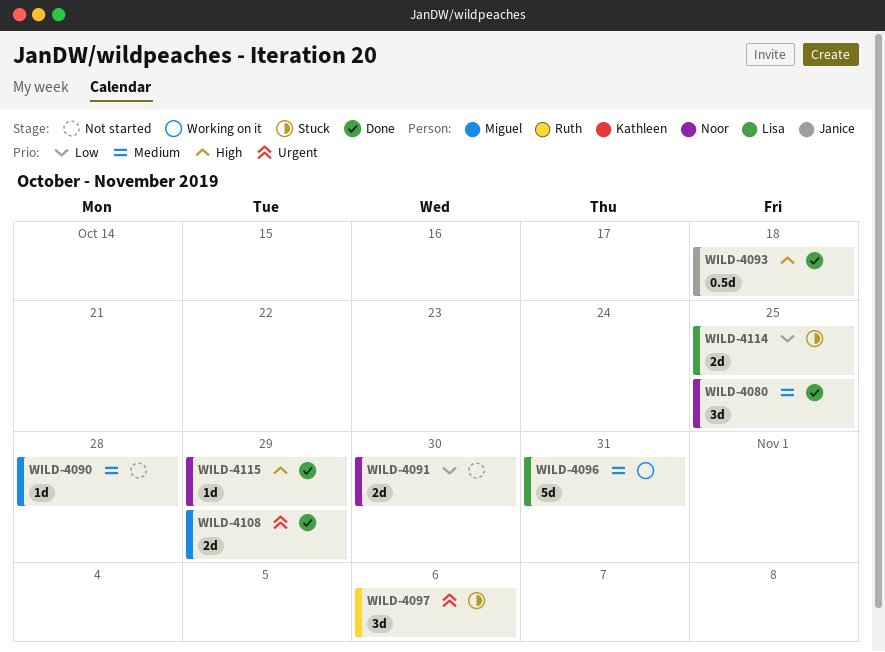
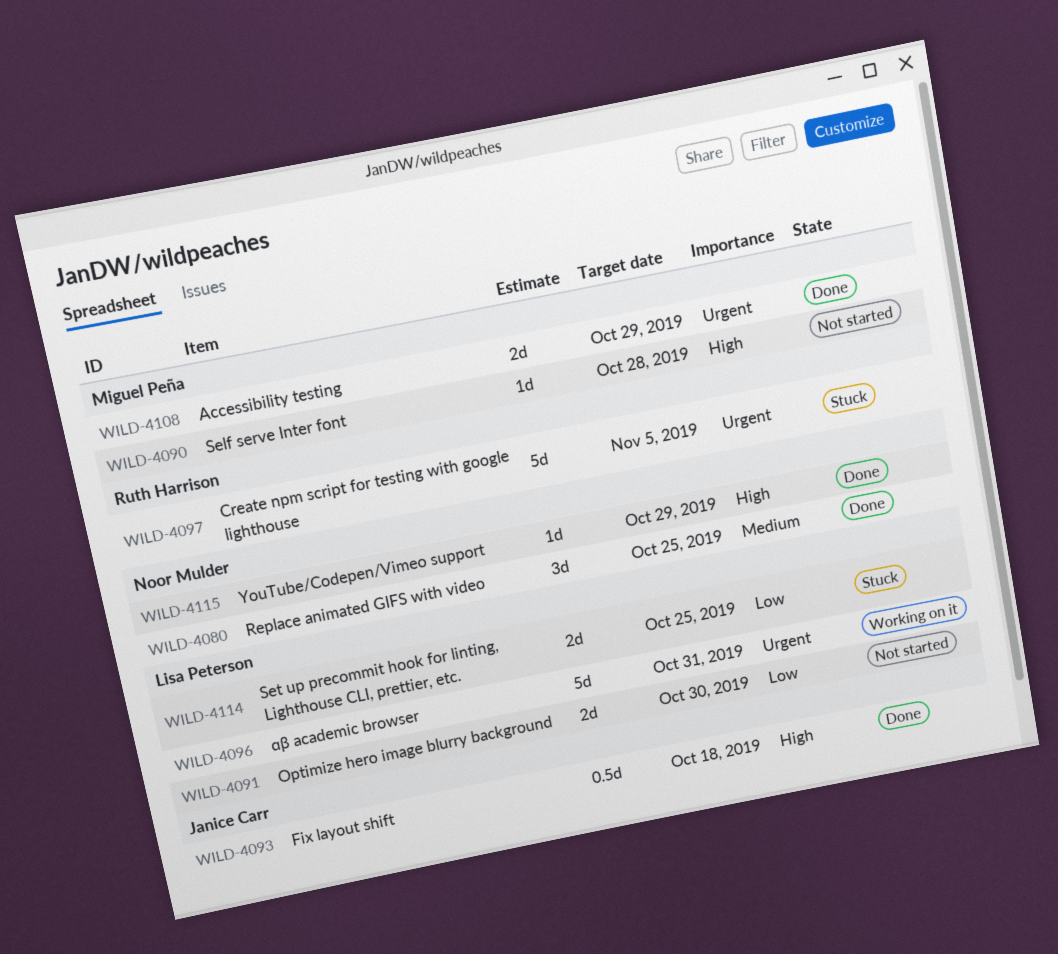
WILD-4090, priority: Medium -> High
WILD-4091, owner: Noor Mulder -> Lisa Peterson
WILD-4096, priority: Medium -> Urgent
WILD-4097, estimate: 3d -> 5d
WILD-4097, due: Nov 6 -> Nov 5

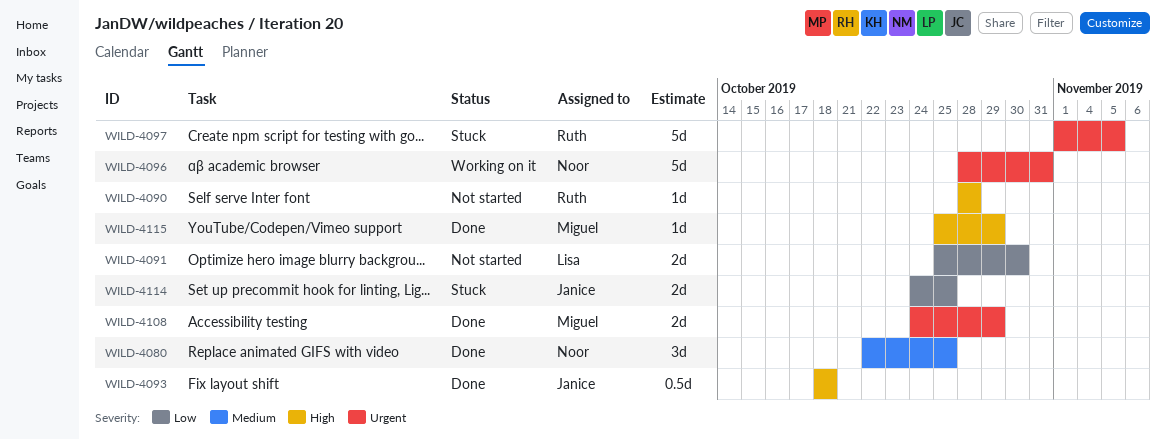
WILD-4090, owner: Miguel Peña -> Ruth Harrison
WILD-4096, owner: Lisa Peterson -> Noor Mulder
WILD-4114, owner: Lisa Peterson -> Janice Carr
WILD-4115, owner: Noor Mulder -> Miguel Peña

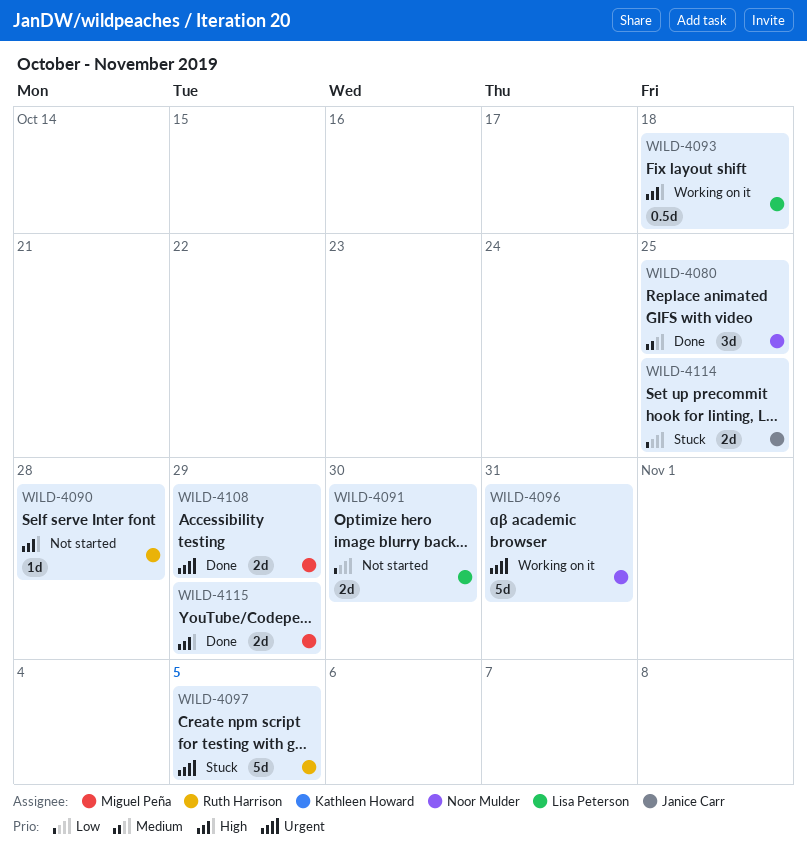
WILD-4093, status: Done -> Working on it
WILD-4093, owner: Janice Carr -> Lisa Peterson
WILD-4115, estimate: 1d -> 2d

